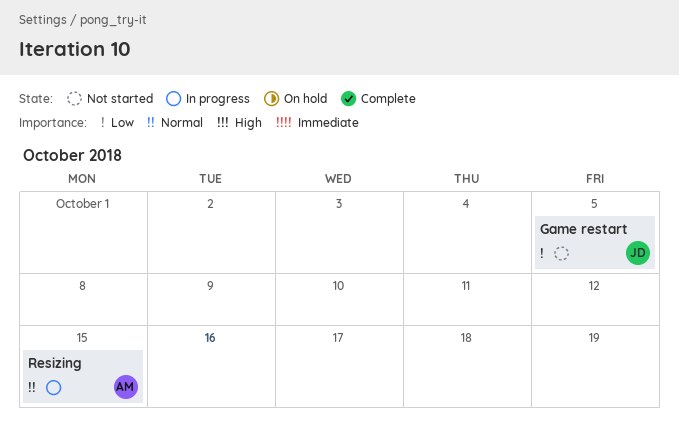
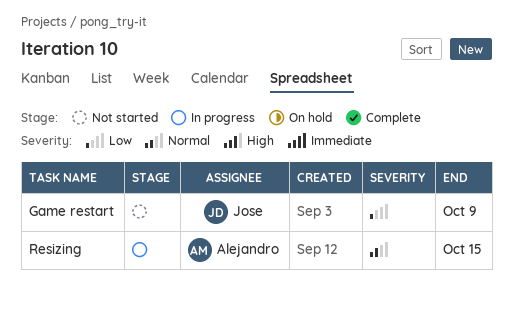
Game restart, due: Oct 5 -> Oct 9

